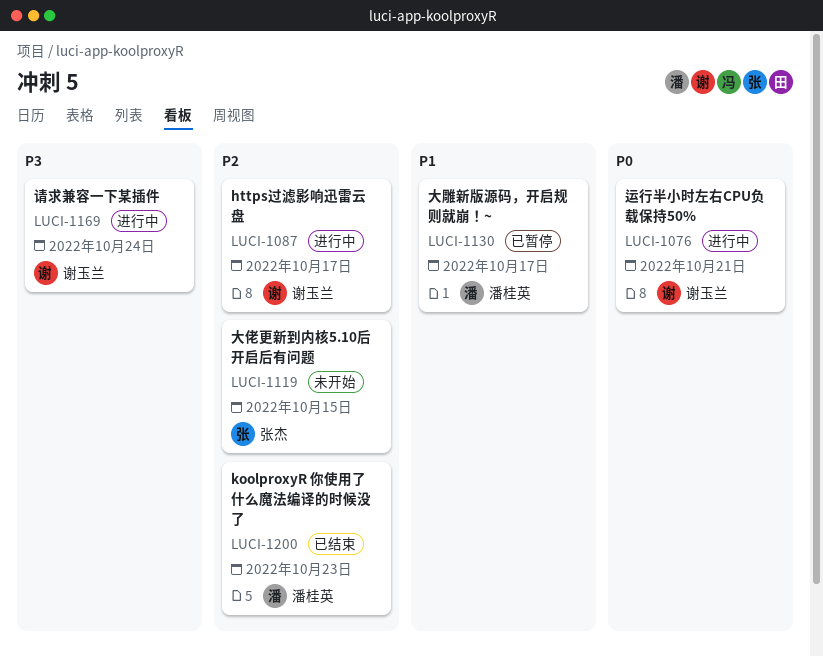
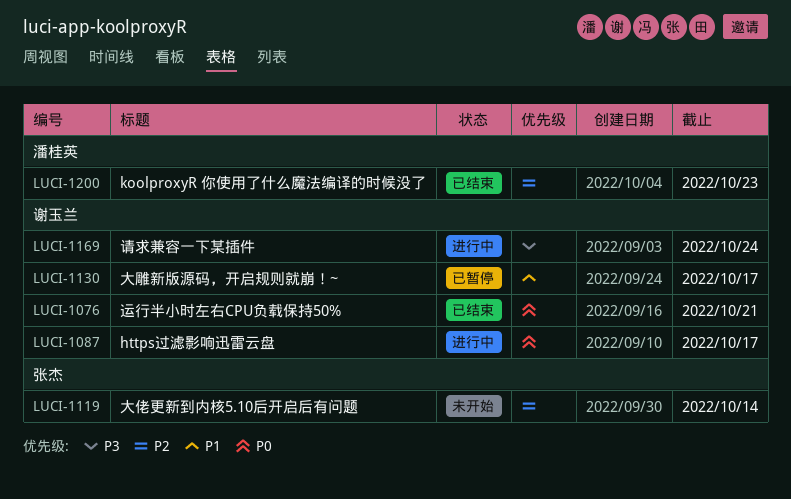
LUCI-1076, status: 进行中 -> 已结束
LUCI-1087, priority: P2 -> P0
LUCI-1119, due: Oct 15 -> Oct 14
LUCI-1130, owner: 潘桂英 -> 谢玉兰

